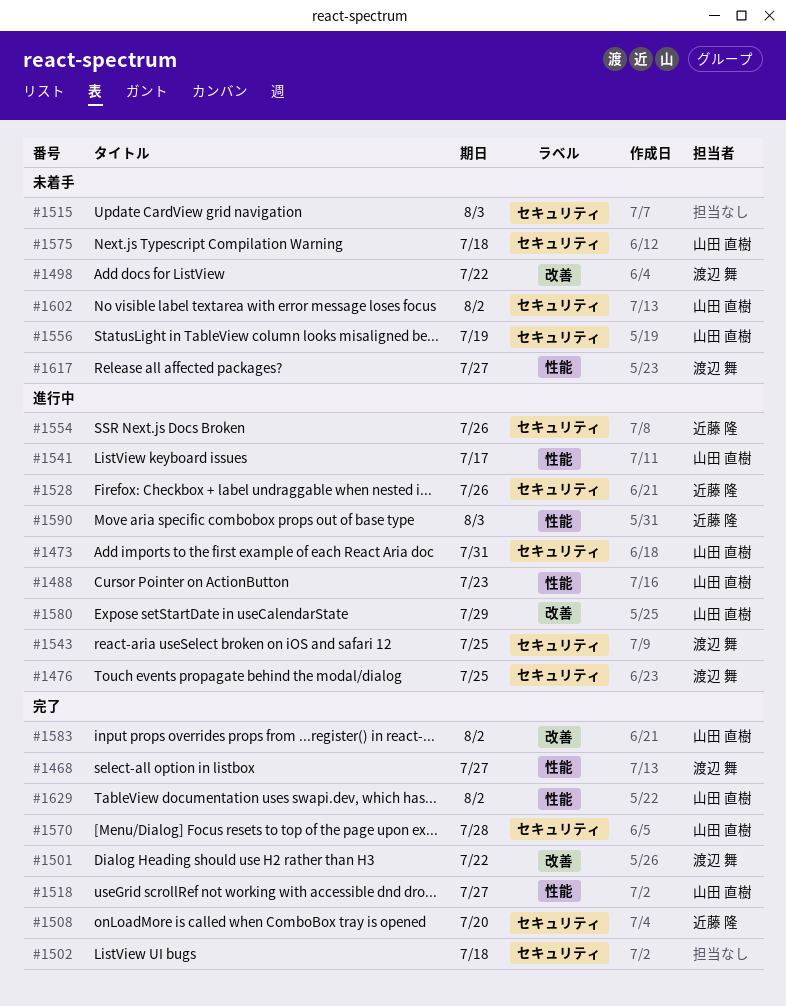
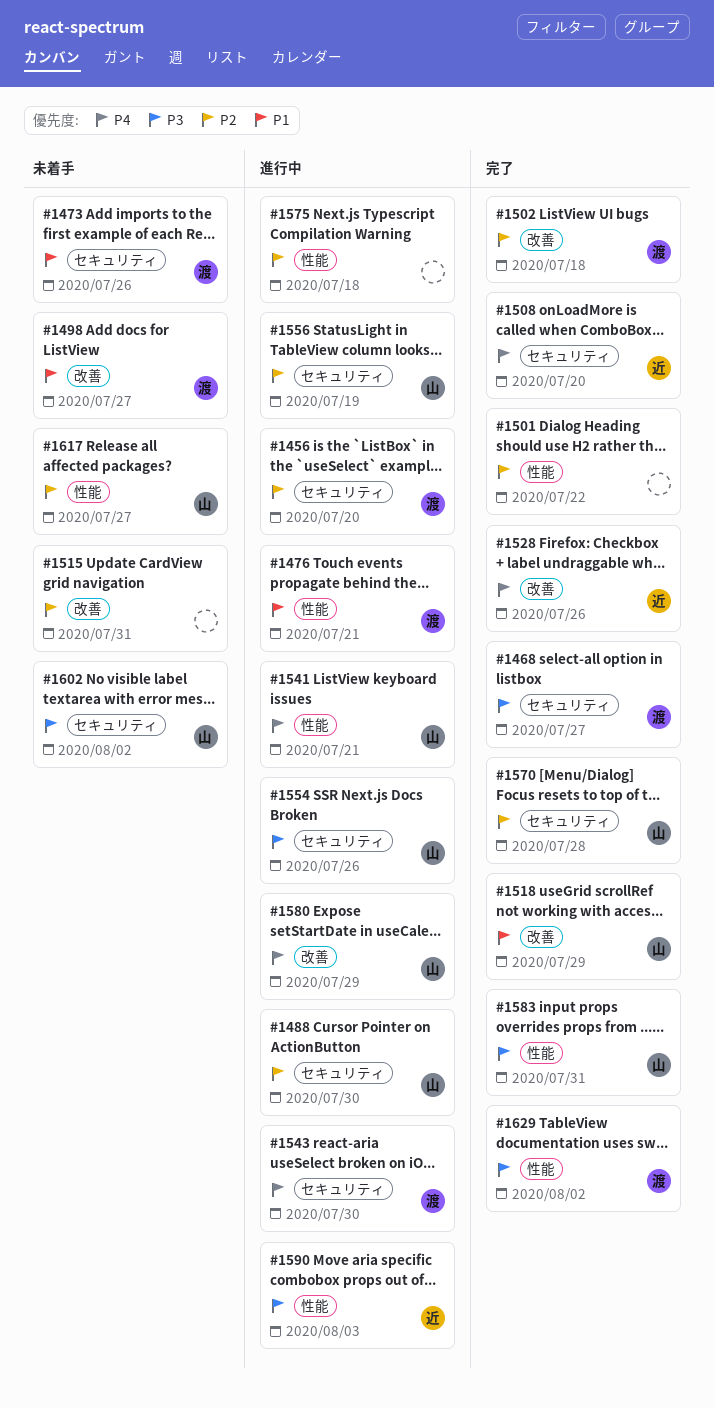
#1456: none -> present
#1468, label: 性能 -> セキュリティ
#1473, status: 進行中 -> 未着手
#1473, owner: 山田 直樹 -> 渡辺 舞
#1473, due: Jul 31 -> Jul 26
#1476, label: セキュリティ -> 性能
#1476, due: Jul 25 -> Jul 21
#1488, label: 性能 -> セキュリティ
#1488, due: Jul 23 -> Jul 30
#1498, due: Jul 22 -> Jul 27
#1501, owner: 渡辺 舞 -> none
#1501, label: 改善 -> 性能
#1502, owner: none -> 渡辺 舞
#1502, label: セキュリティ -> 改善
#1515, label: セキュリティ -> 改善
#1515, due: Aug 3 -> Jul 31
#1518, label: 性能 -> 改善
#1518, due: Jul 27 -> Jul 29
#1528, status: 進行中 -> 完了
#1528, label: セキュリティ -> 改善
#1541, due: Jul 17 -> Jul 21
#1543, due: Jul 25 -> Jul 30
#1554, owner: 近藤 隆 -> 山田 直樹
#1556, status: 未着手 -> 進行中
#1575, status: 未着手 -> 進行中
#1575, owner: 山田 直樹 -> none
#1575, label: セキュリティ -> 性能
#1583, label: 改善 -> 性能
#1583, due: Aug 2 -> Jul 31
#1617, owner: 渡辺 舞 -> 山田 直樹
#1629, owner: 山田 直樹 -> 渡辺 舞

